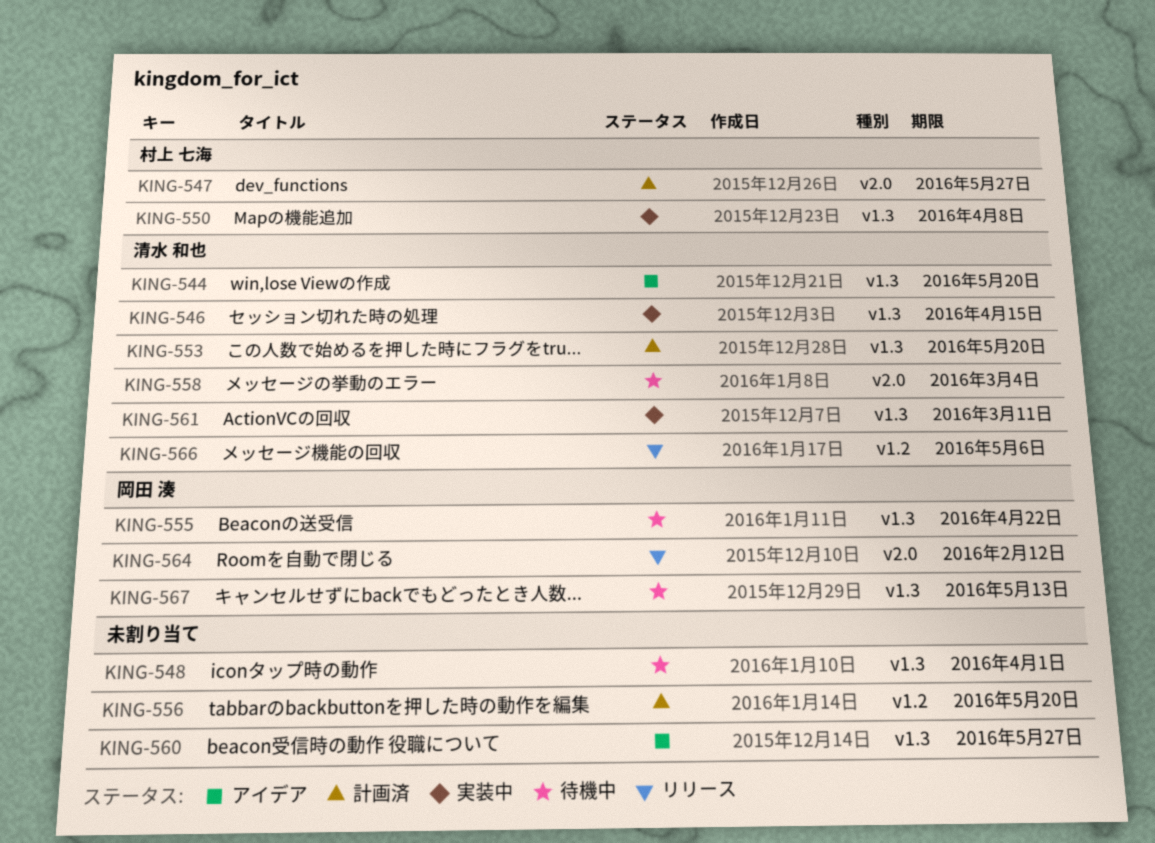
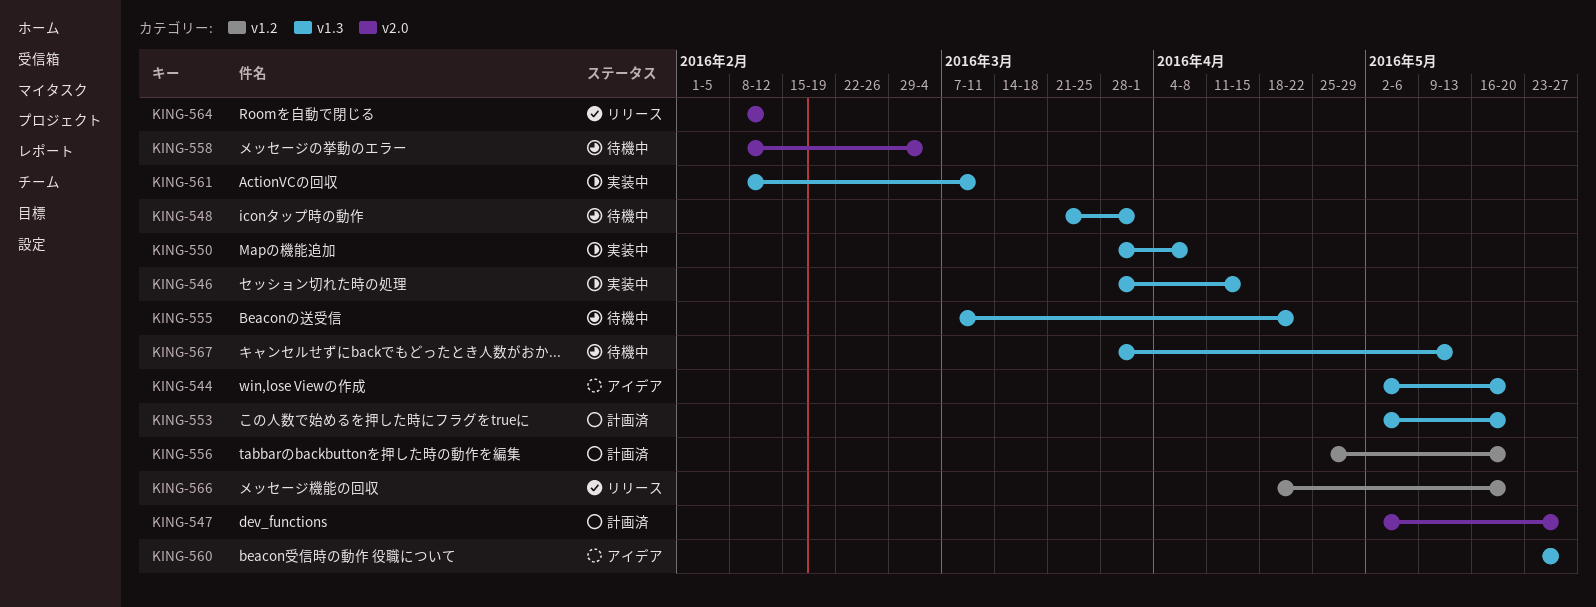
KING-566, due: May 6 -> May 20

